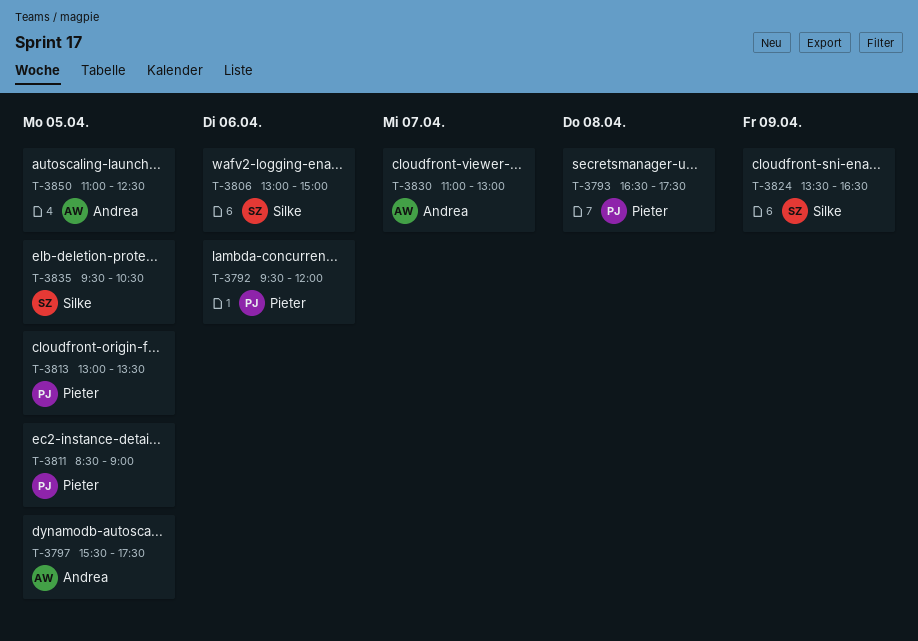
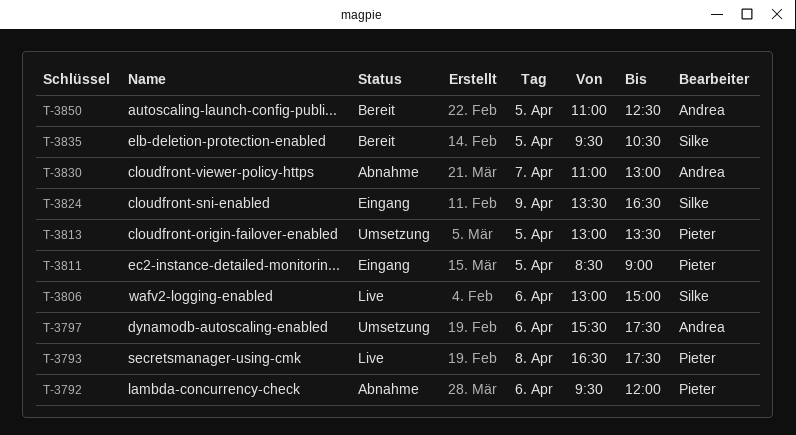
T-3797, day: Apr 5 -> Apr 6

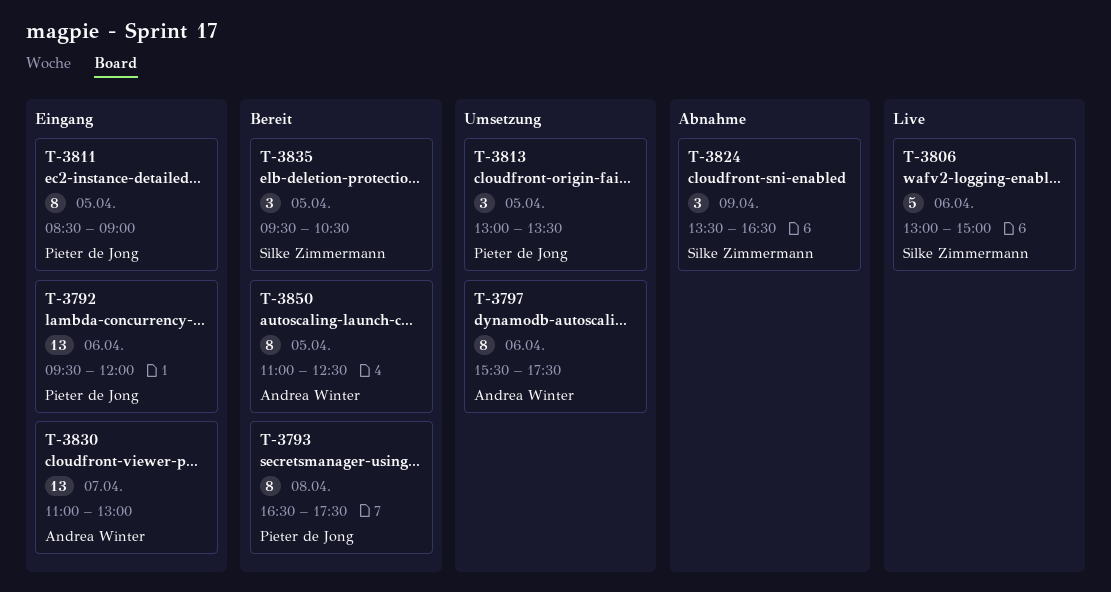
T-3792, status: Abnahme -> Eingang
T-3793, status: Live -> Bereit
T-3824, status: Eingang -> Abnahme
T-3830, status: Abnahme -> Eingang

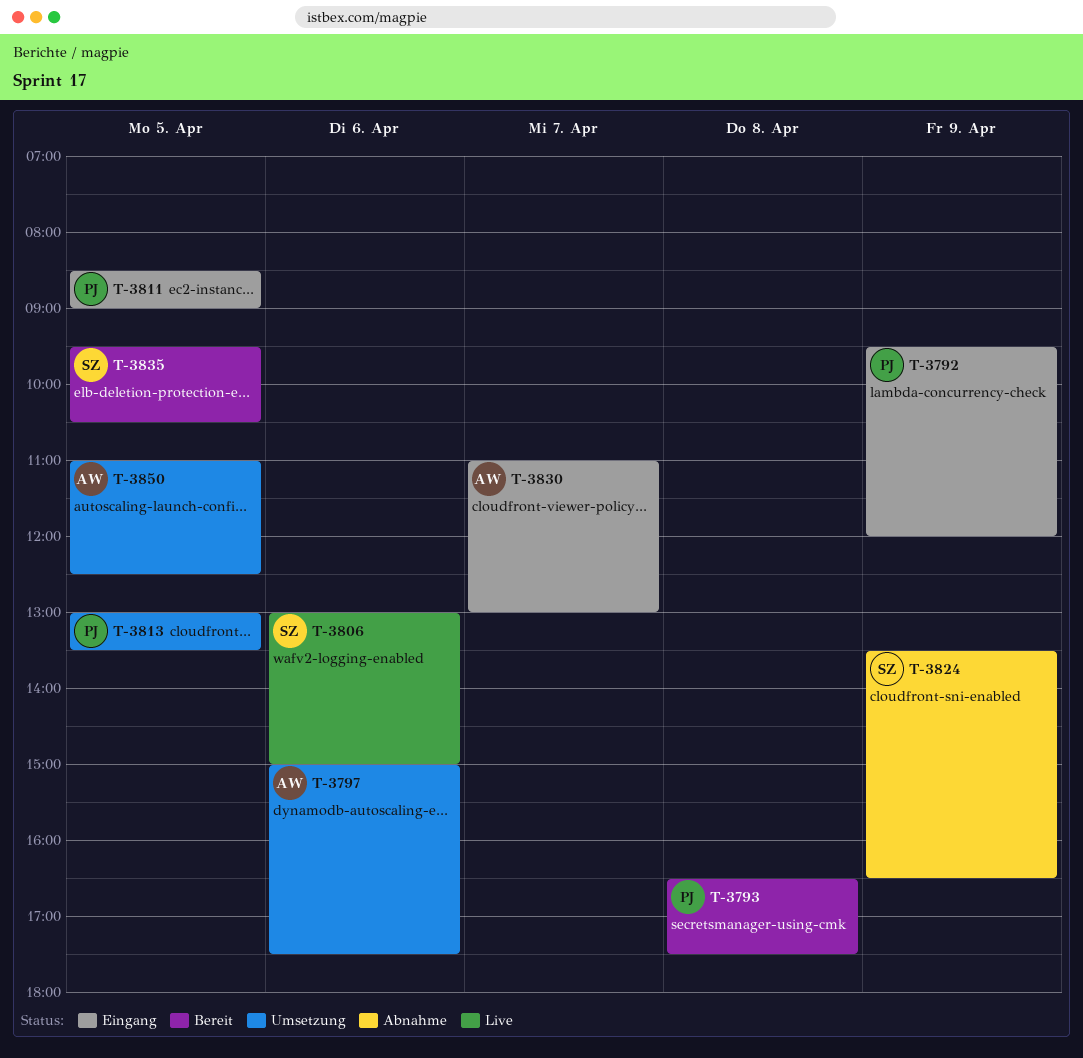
T-3792, day: Apr 6 -> Apr 9
T-3797, begins: 15:30 -> 15:00
T-3850, status: Bereit -> Umsetzung

